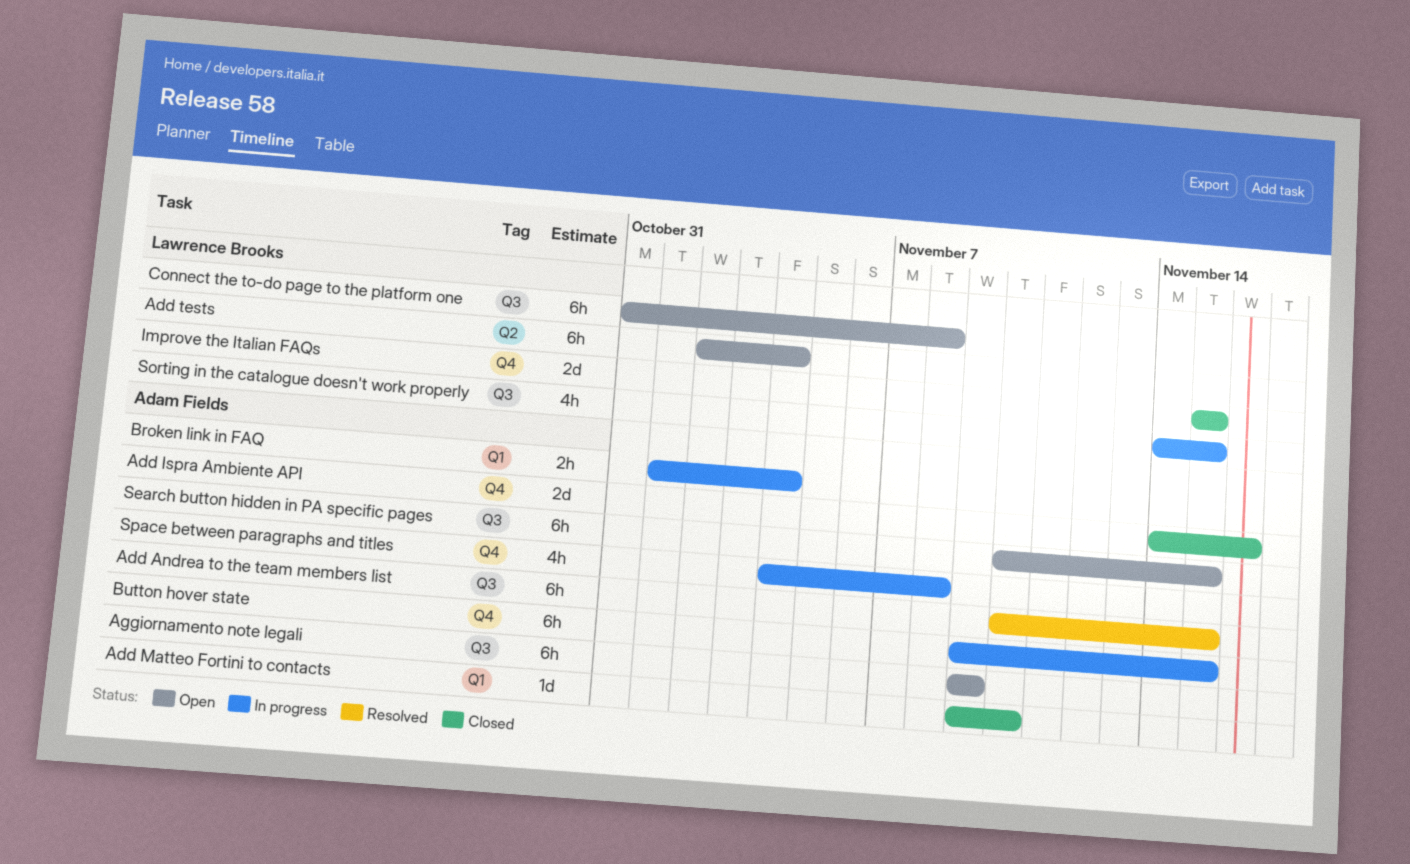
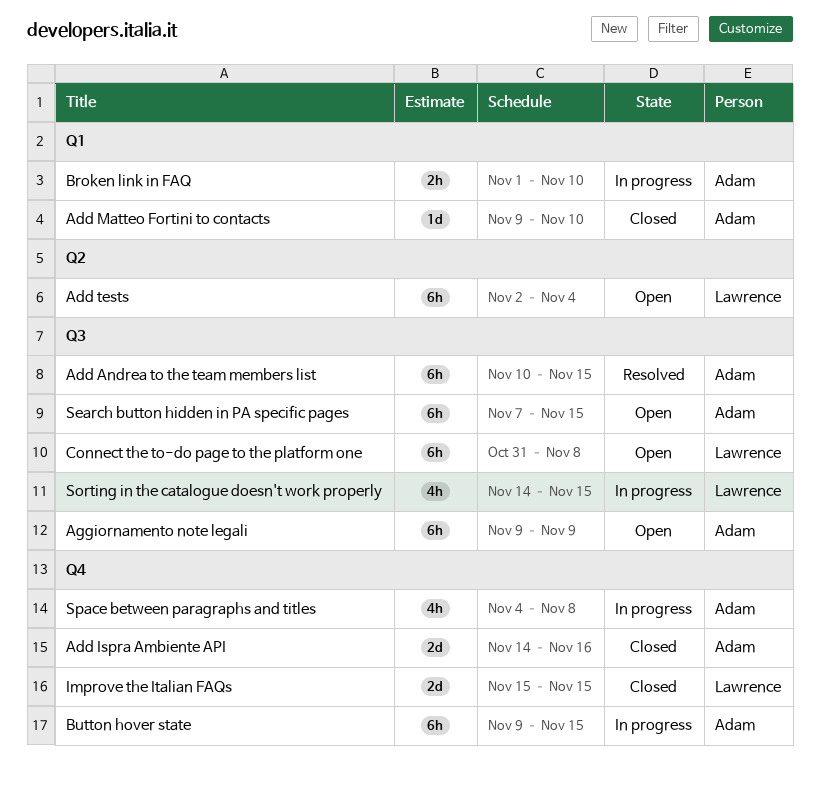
Broken link in FAQ, due: Nov 4 -> Nov 10
Search button hidden in PA specific pages, start: Nov 10 -> Nov 7

